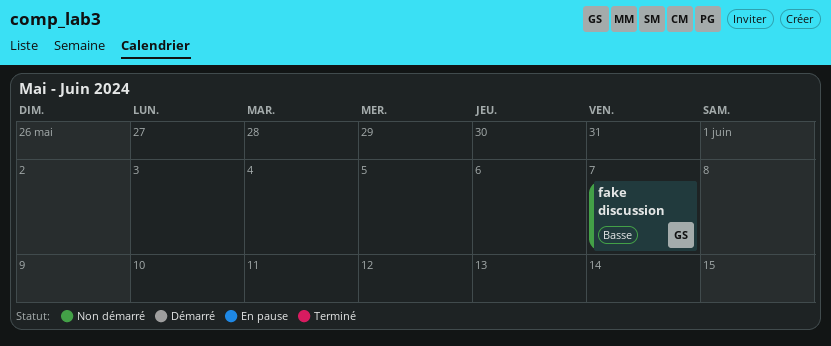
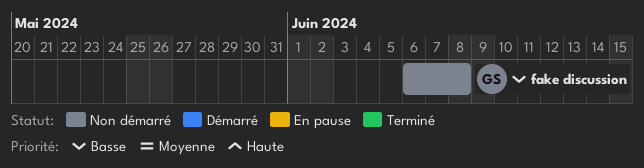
fake discussion, due: Jun 7 -> Jun 8

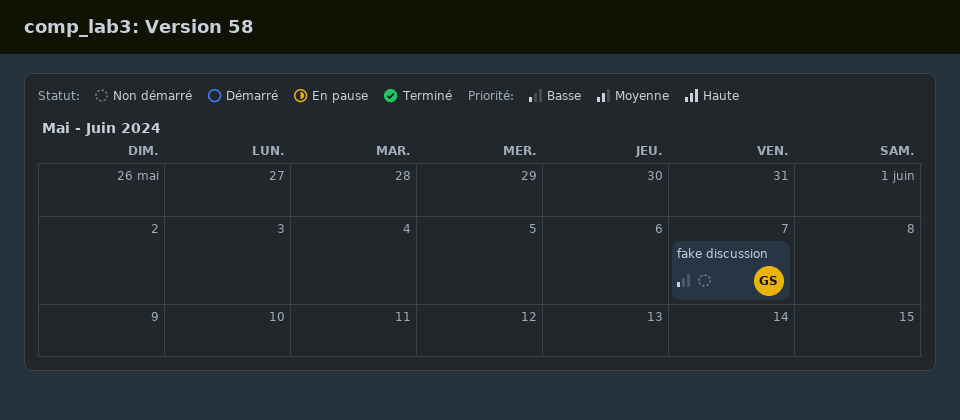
fake discussion, due: Jun 8 -> Jun 7

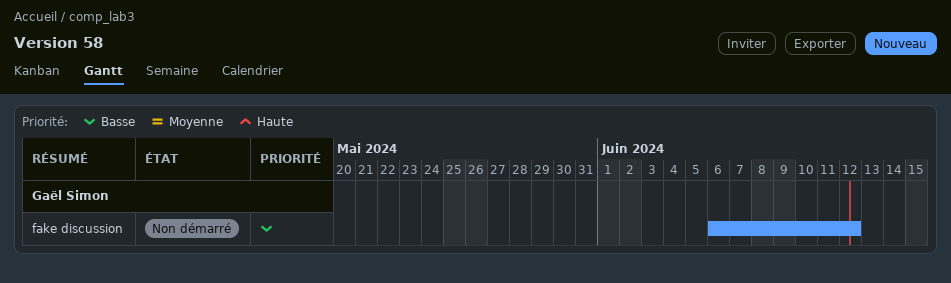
fake discussion, due: Jun 7 -> Jun 12

